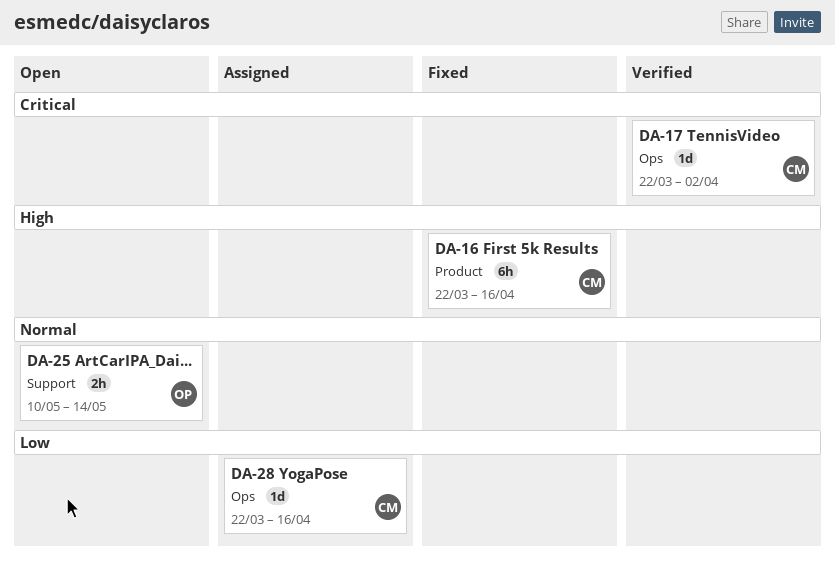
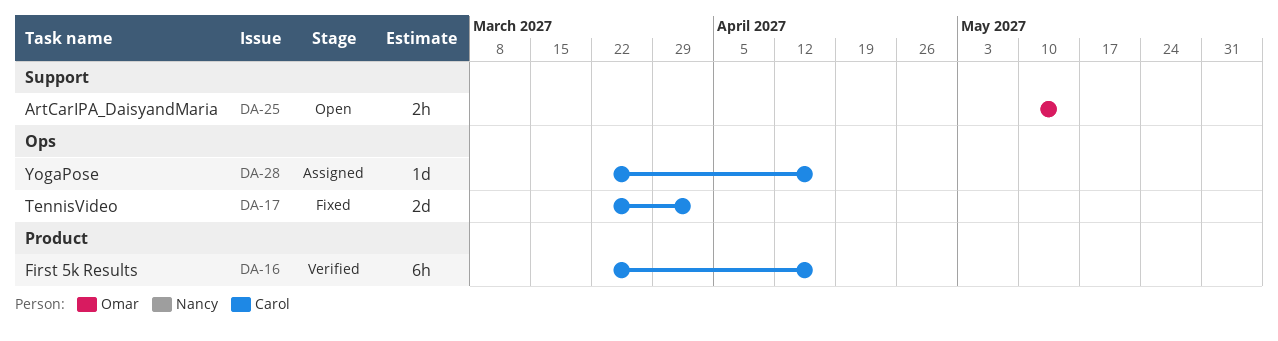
DA-16, status: Fixed -> Verified
DA-17, status: Verified -> Fixed
DA-17, estimate: 1d -> 2d

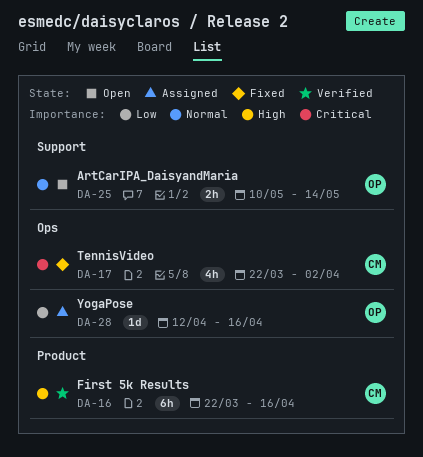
DA-17, estimate: 2d -> 4h
DA-28, owner: Carol -> Omar
DA-28, start: Mar 22 -> Apr 12

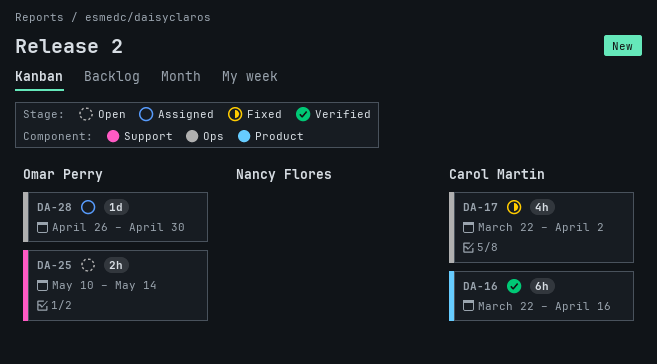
DA-28, start: Apr 12 -> Apr 26
DA-28, due: Apr 16 -> Apr 30

